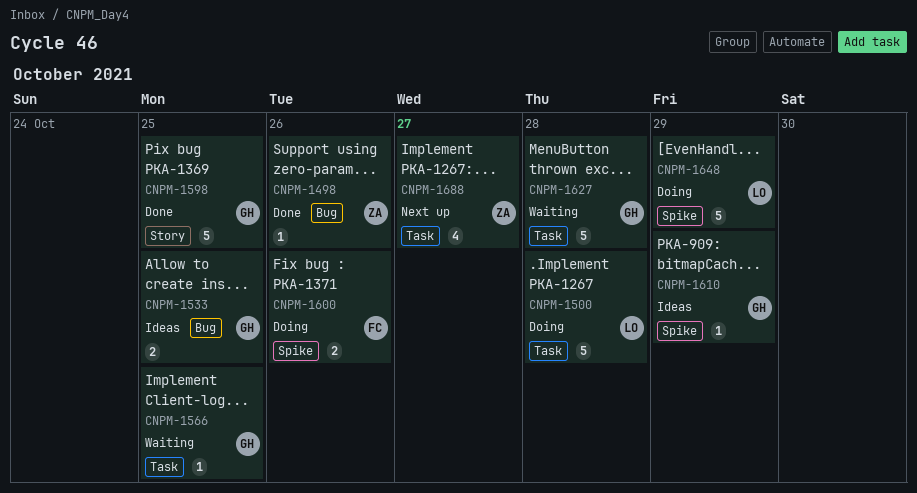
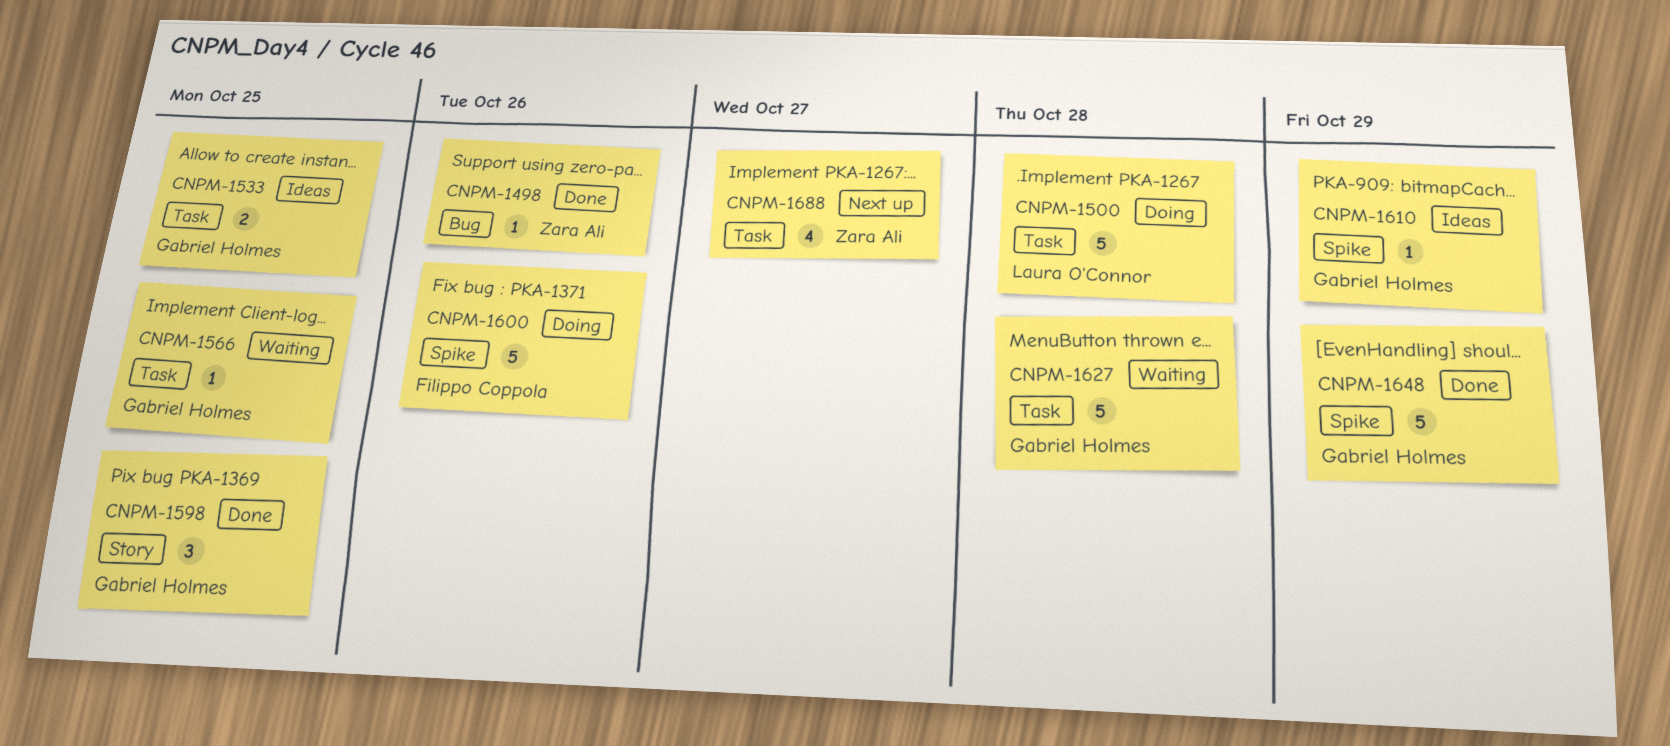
CNPM-1533, label: Bug -> Task
CNPM-1598, estimate: 5 -> 3
CNPM-1600, estimate: 2 -> 5
CNPM-1648, status: Doing -> Done
CNPM-1648, owner: Laura O'Connor -> Gabriel Holmes

